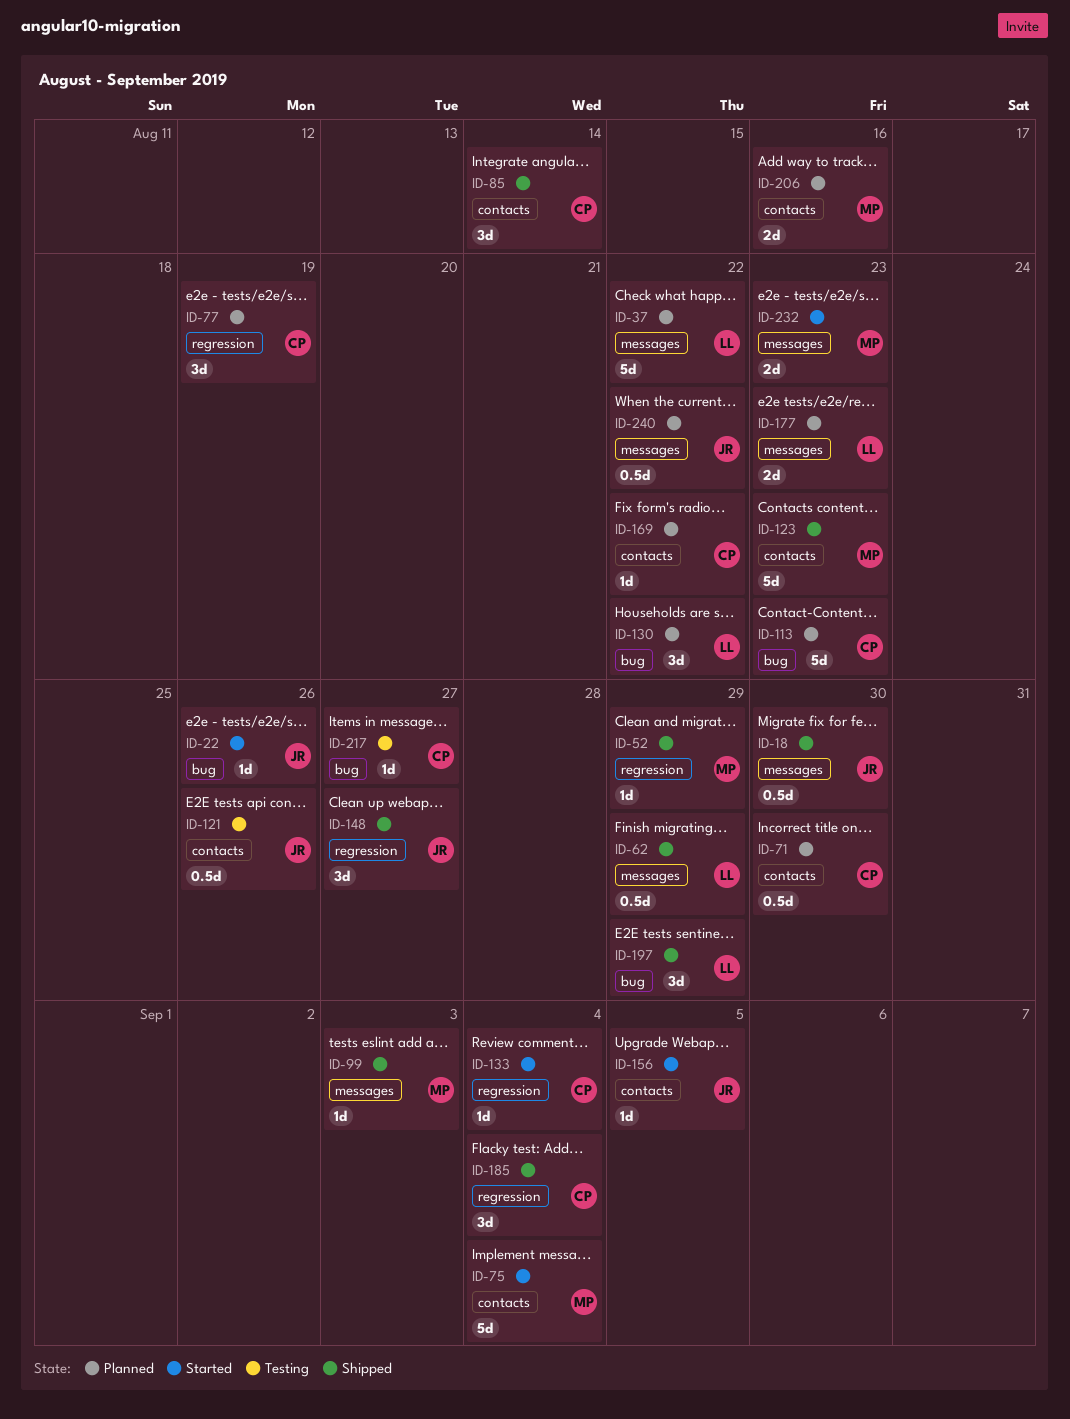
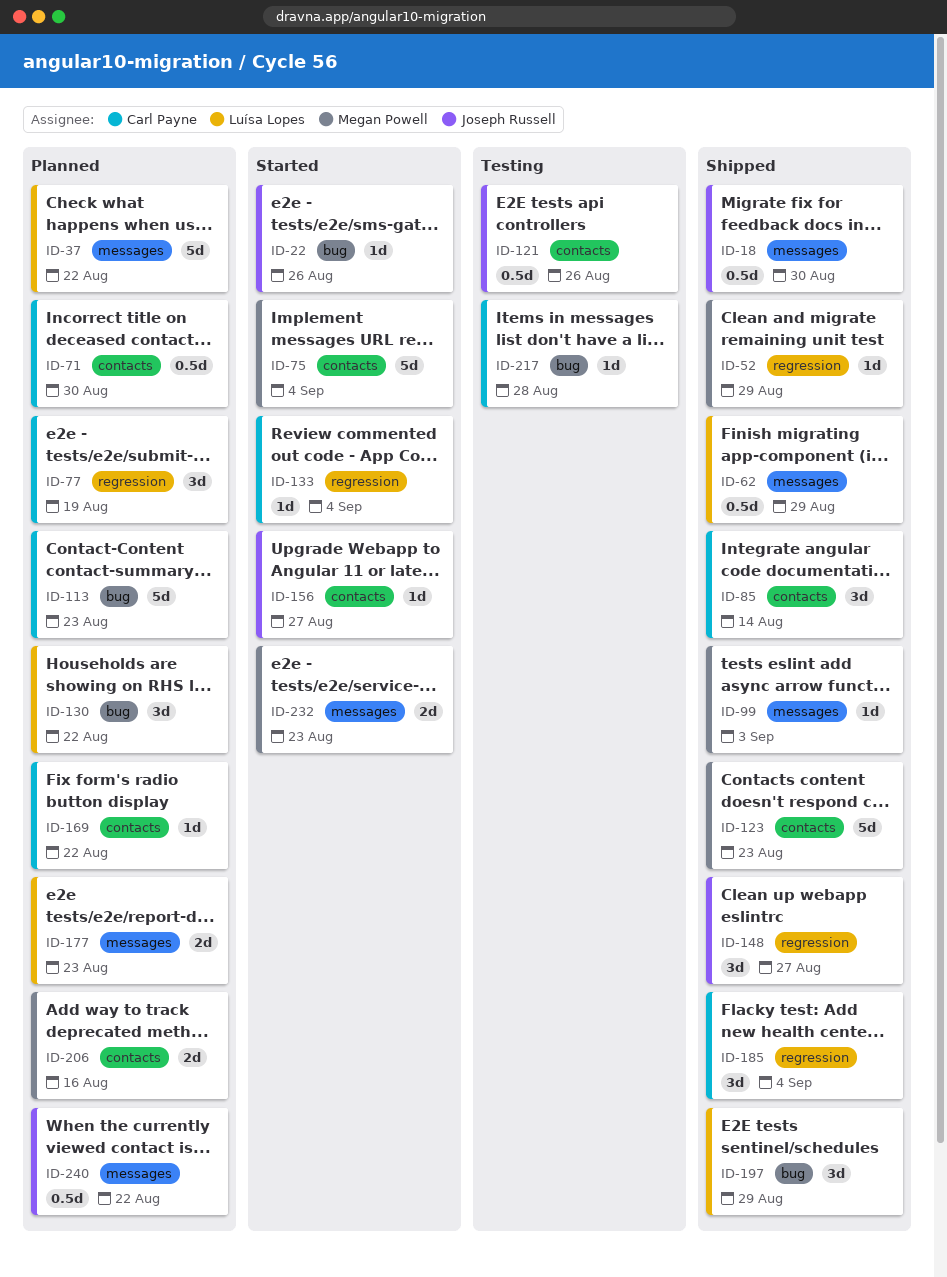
ID-156, due: Sep 5 -> Aug 27
ID-217, due: Aug 27 -> Aug 28

